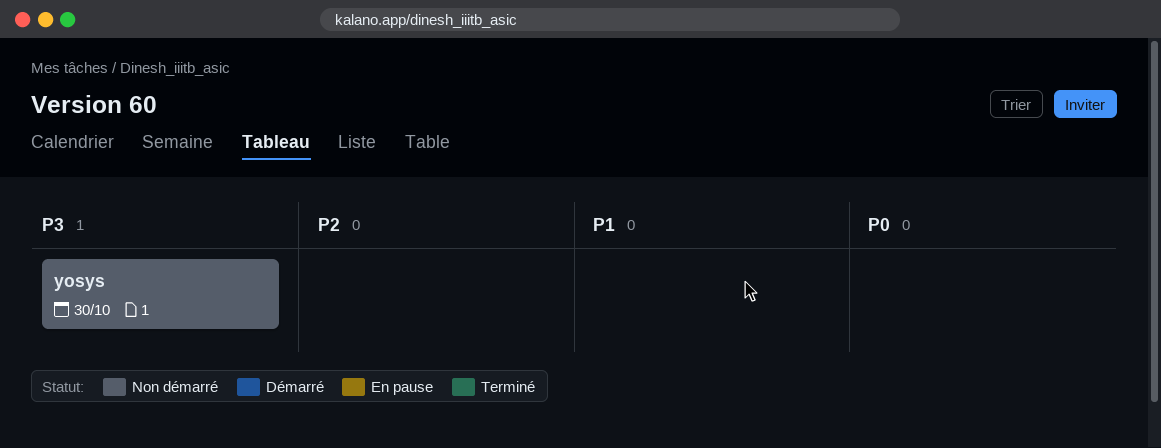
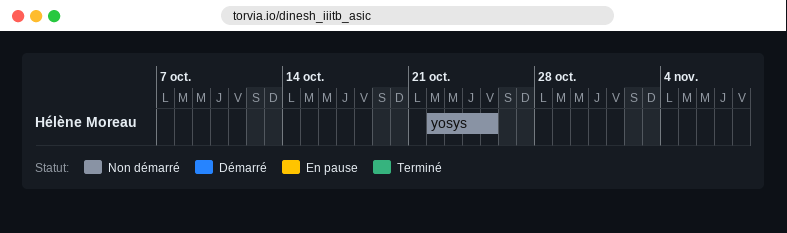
yosys, due: Oct 30 -> Oct 25

